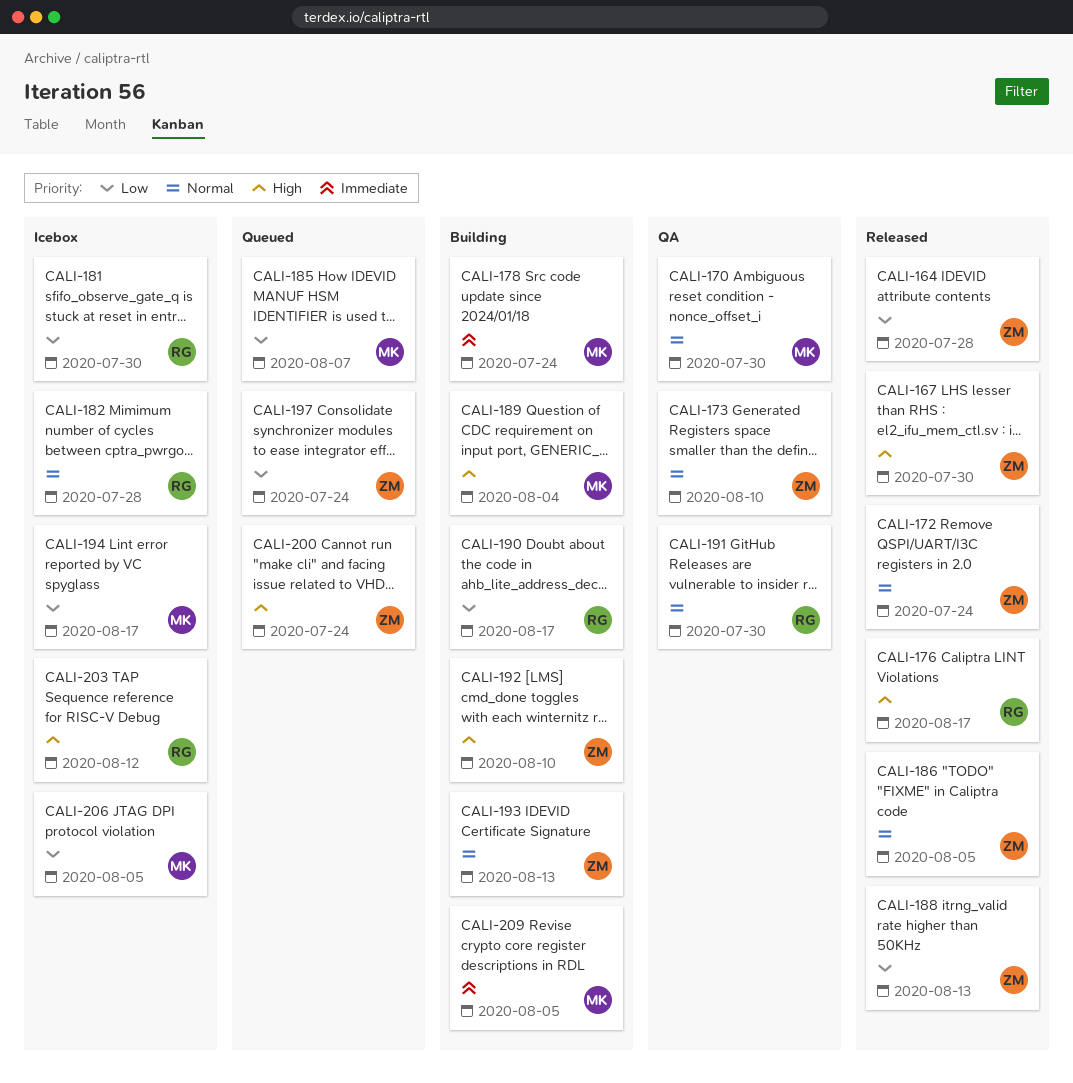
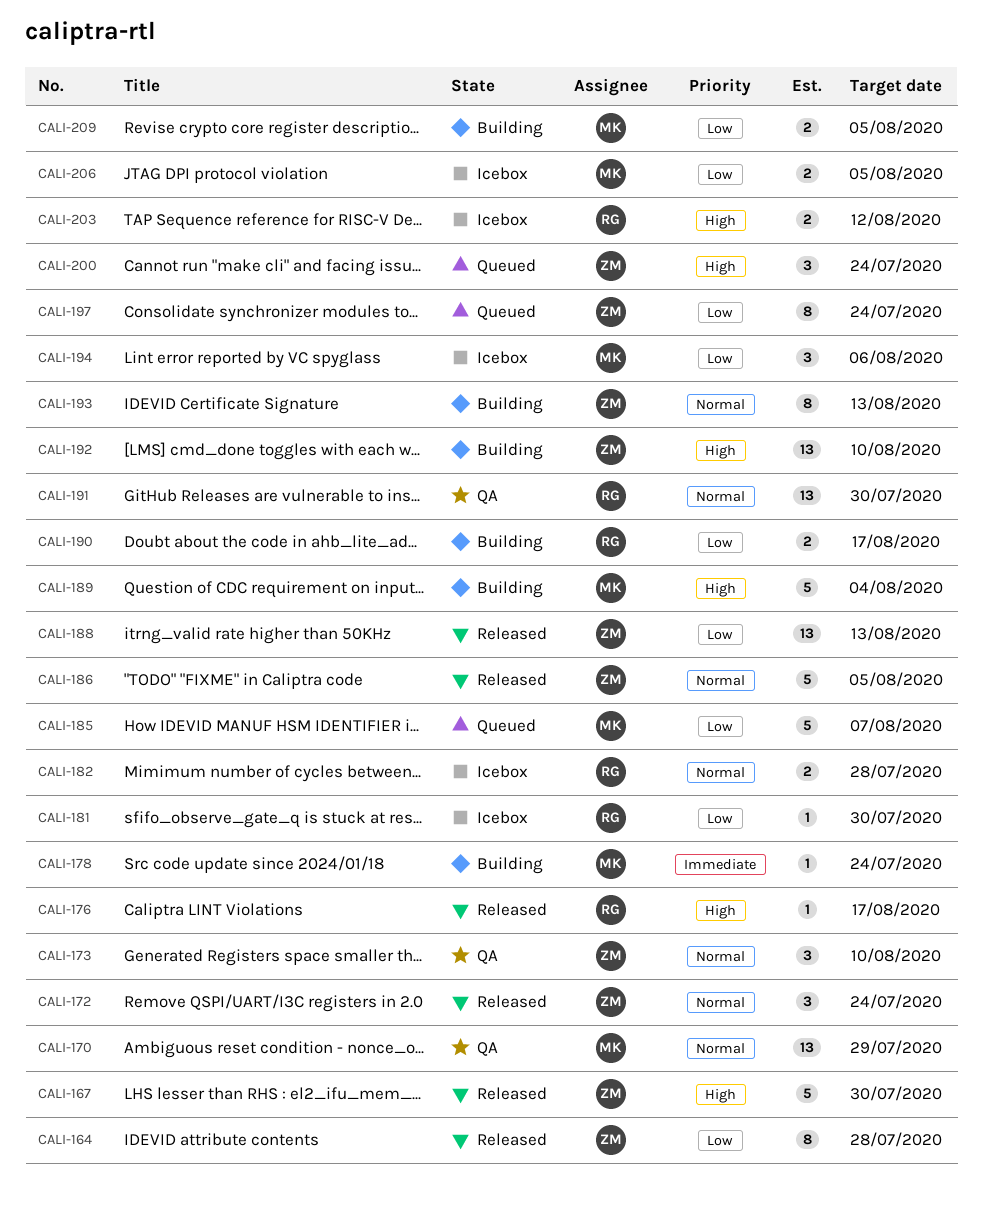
CALI-170, due: Jul 30 -> Jul 29
CALI-194, due: Aug 17 -> Aug 6
CALI-209, priority: Immediate -> Low

